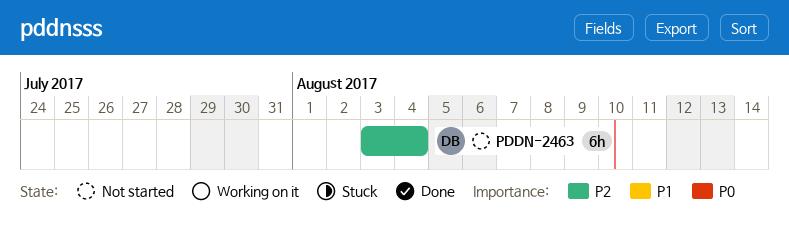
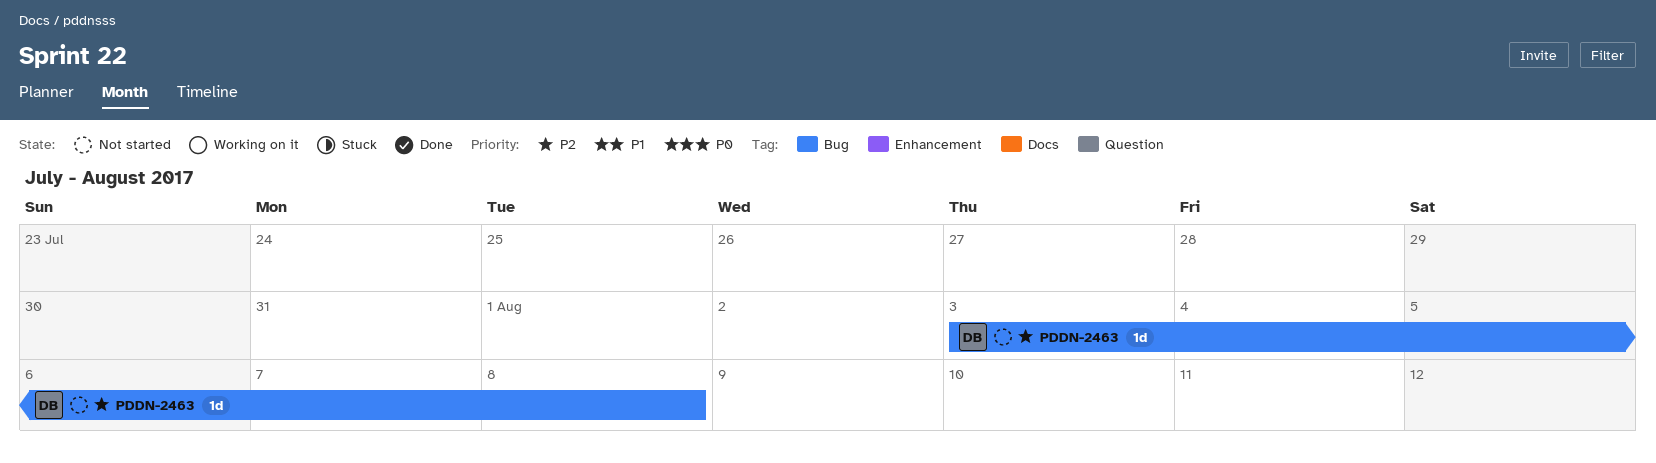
PDDN-2463, estimate: 6h -> 1d
PDDN-2463, due: Aug 4 -> Aug 8

